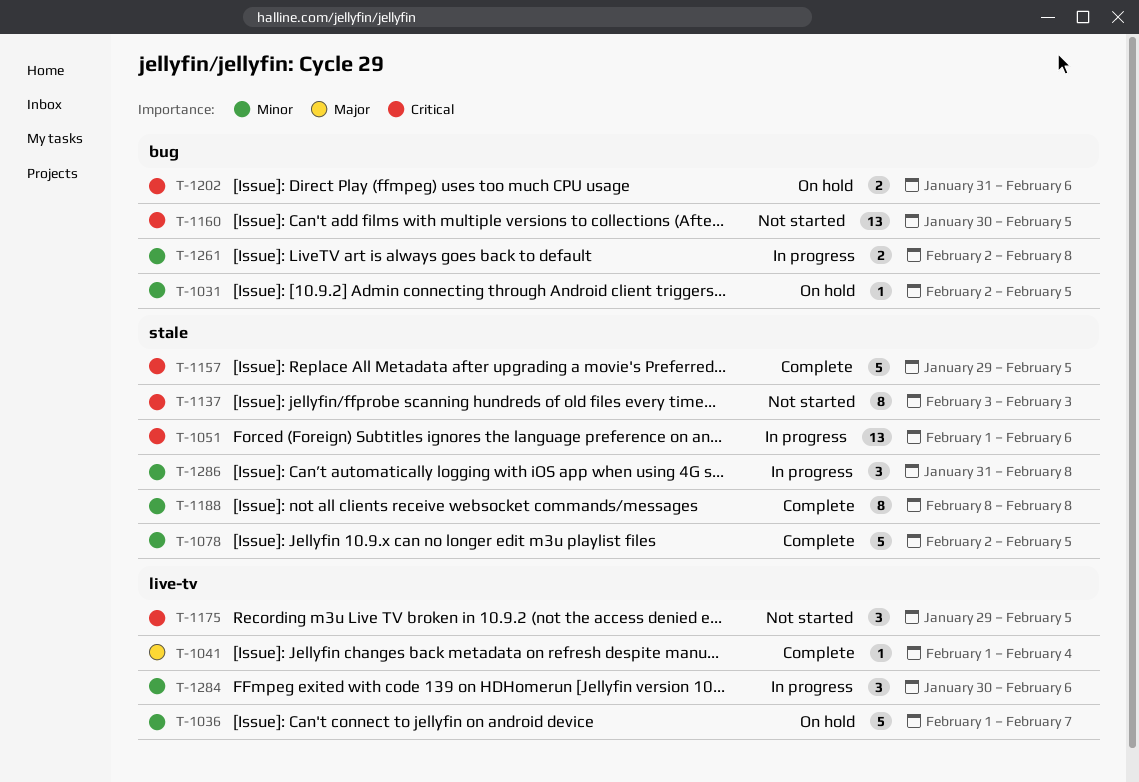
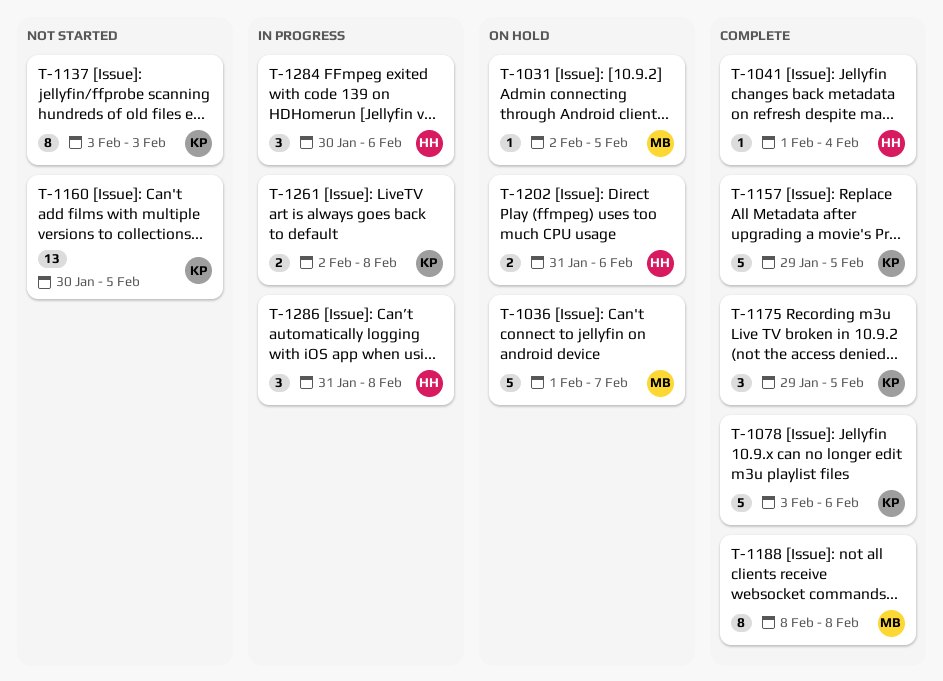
T-1051: present -> none
T-1078, start: Feb 2 -> Feb 3
T-1078, due: Feb 5 -> Feb 6
T-1175, status: Not started -> Complete

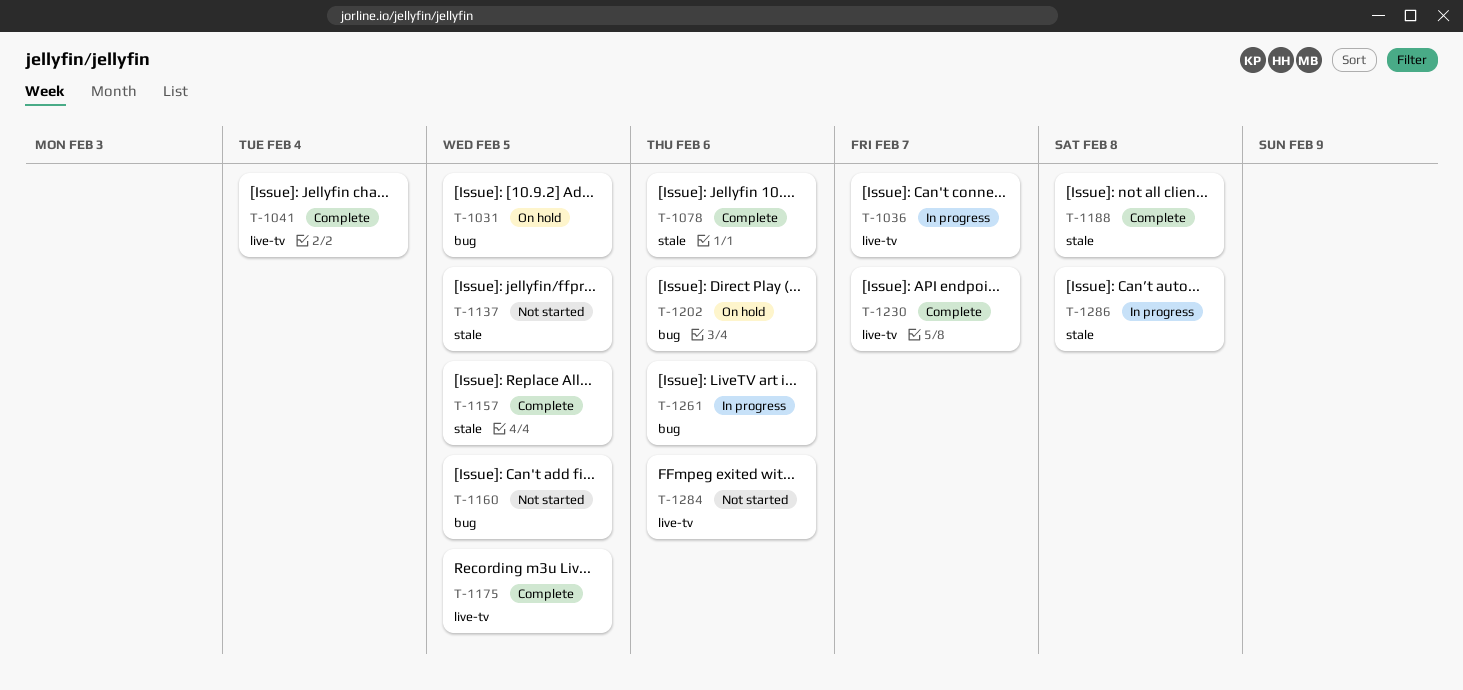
T-1036, status: On hold -> In progress
T-1137, due: Feb 3 -> Feb 5
T-1230: none -> present
T-1261, due: Feb 8 -> Feb 6
T-1284, status: In progress -> Not started

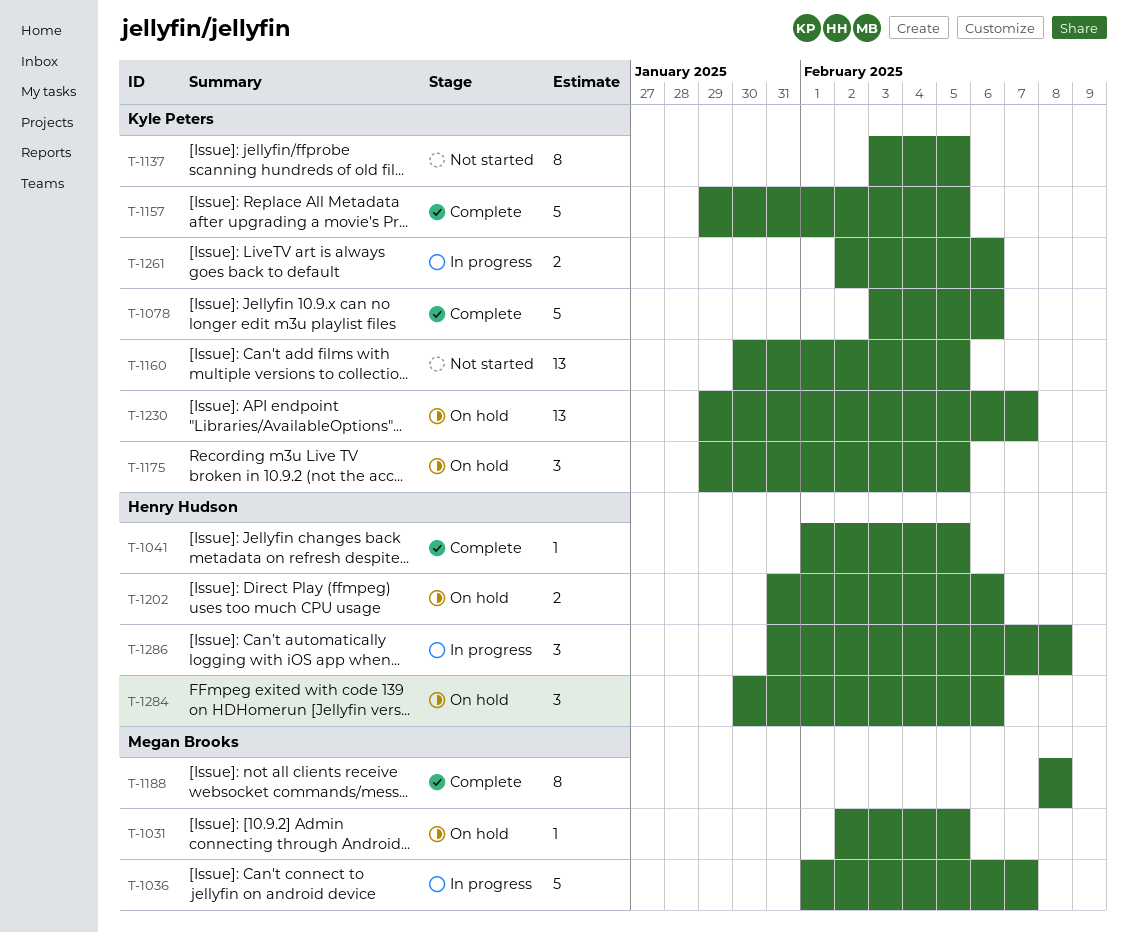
T-1041, due: Feb 4 -> Feb 5
T-1175, status: Complete -> On hold
T-1230, status: Complete -> On hold
T-1284, status: Not started -> On hold

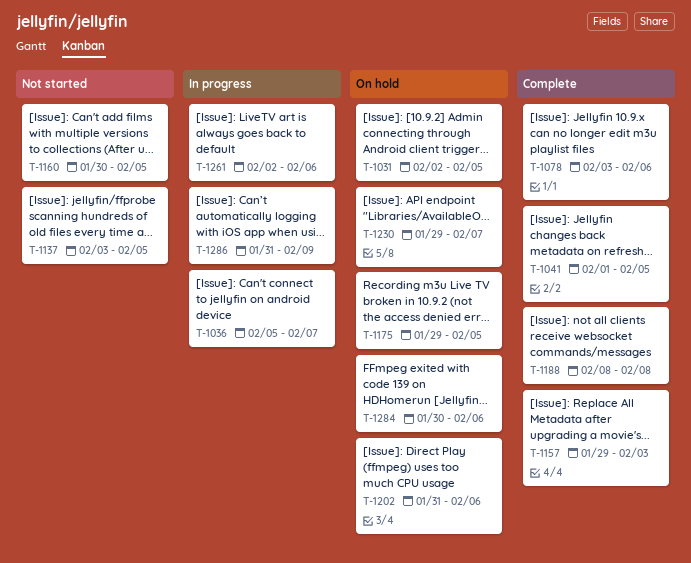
T-1036, start: Feb 1 -> Feb 5
T-1157, due: Feb 5 -> Feb 3
T-1286, due: Feb 8 -> Feb 9

